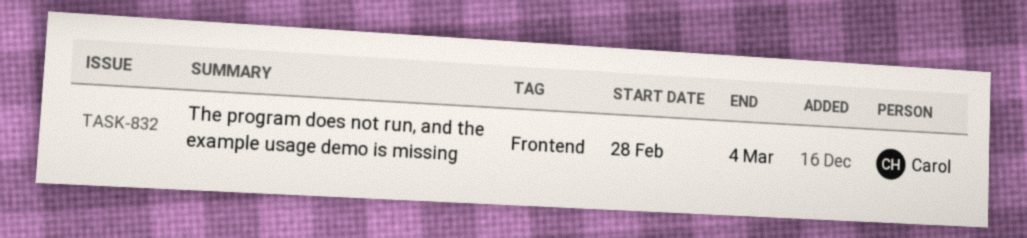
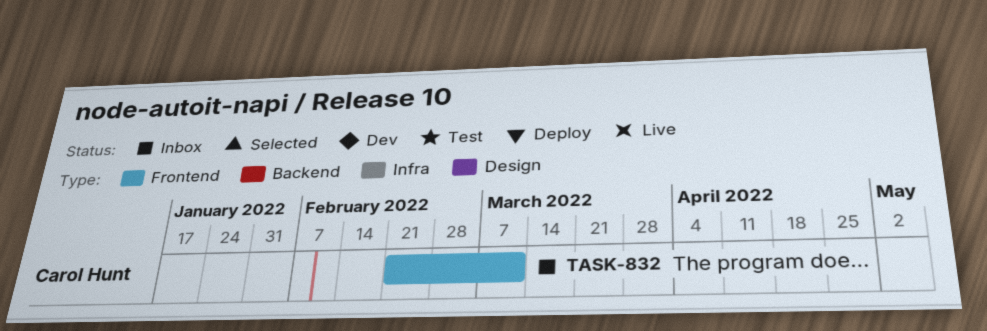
TASK-832, start: Feb 28 -> Feb 21
TASK-832, due: Mar 4 -> Mar 11

